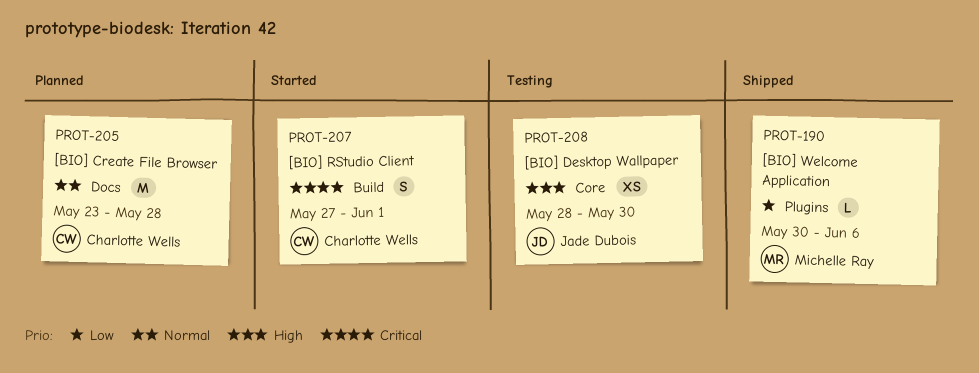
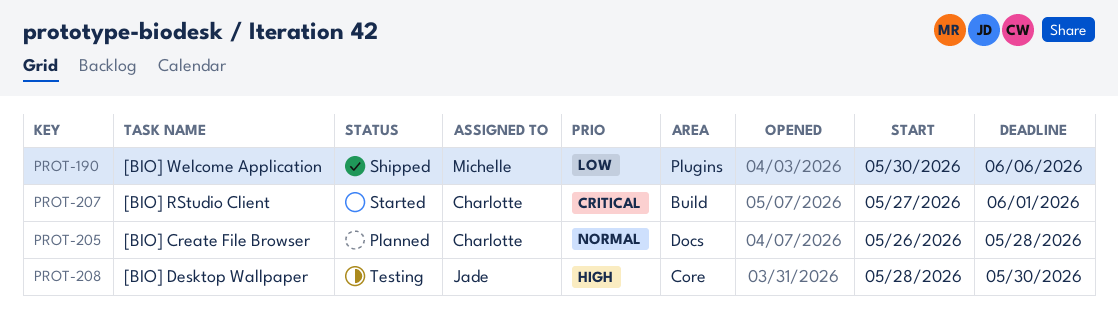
PROT-205, start: May 23 -> May 26

